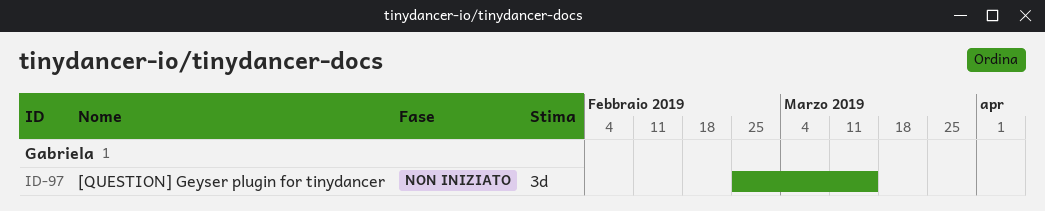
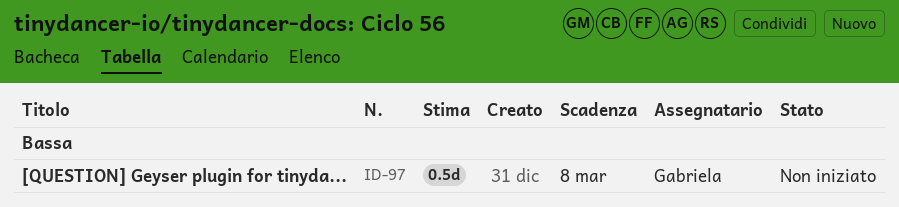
ID-97, estimate: 3d -> 0.5d
ID-97, due: Mar 15 -> Mar 8

